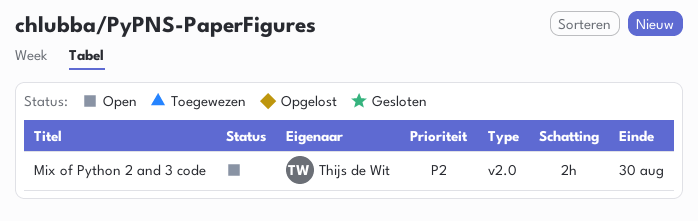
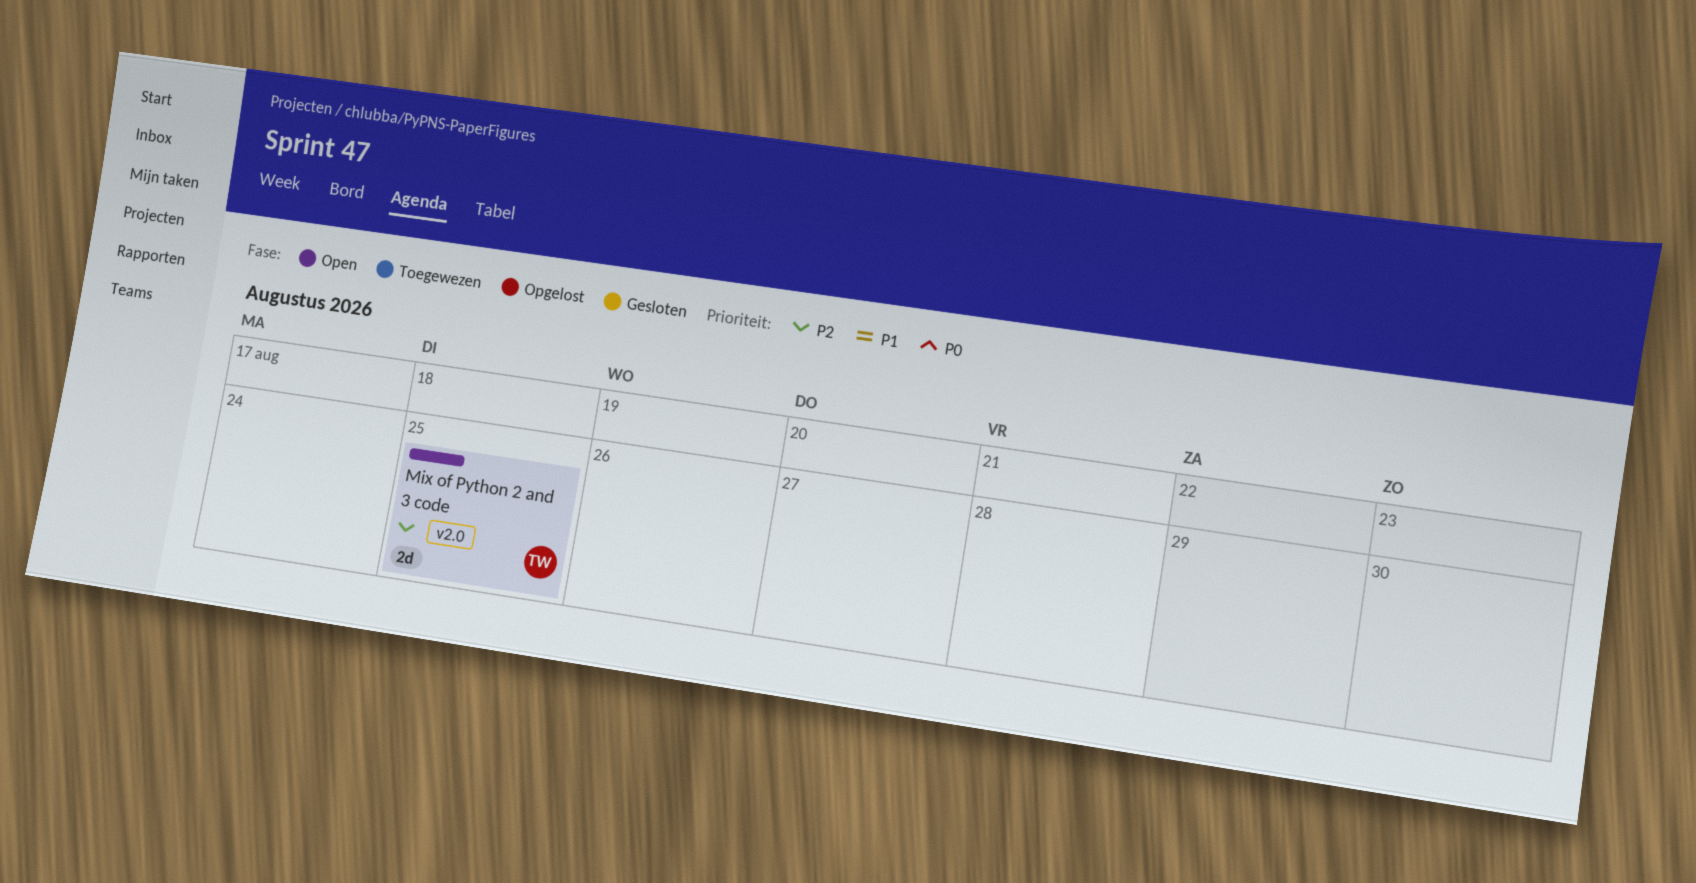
Mix of Python 2 and 3 code, estimate: 2h -> 2d
Mix of Python 2 and 3 code, due: Aug 30 -> Aug 25

